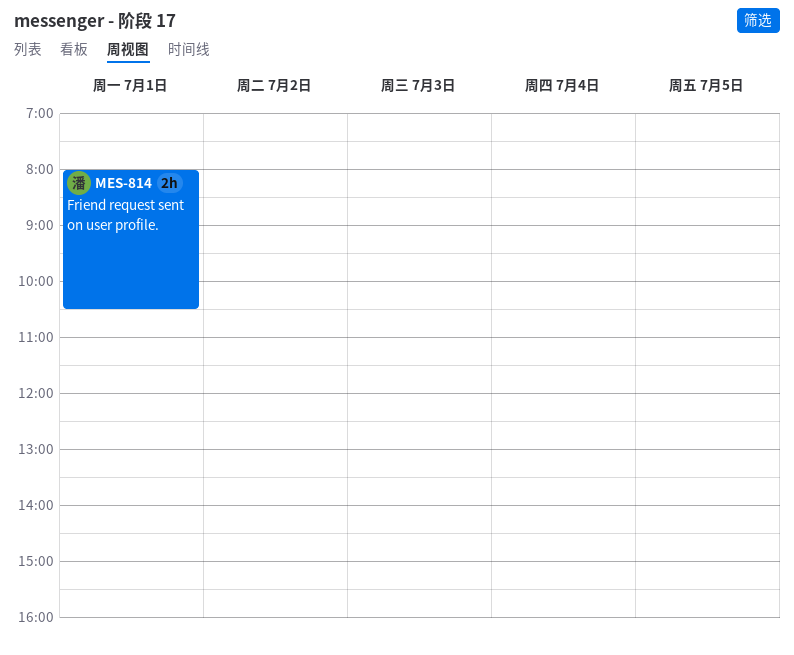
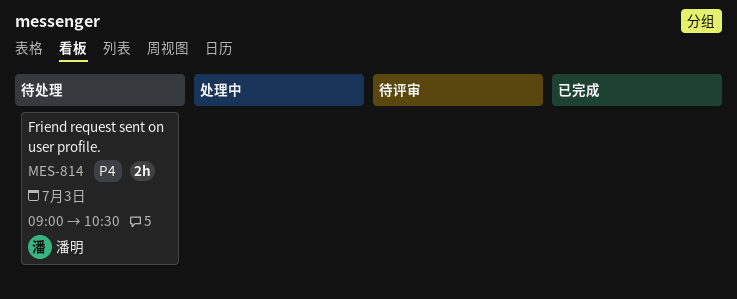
MES-814, day: Jul 1 -> Jul 3
MES-814, begins: 08:00 -> 09:00

